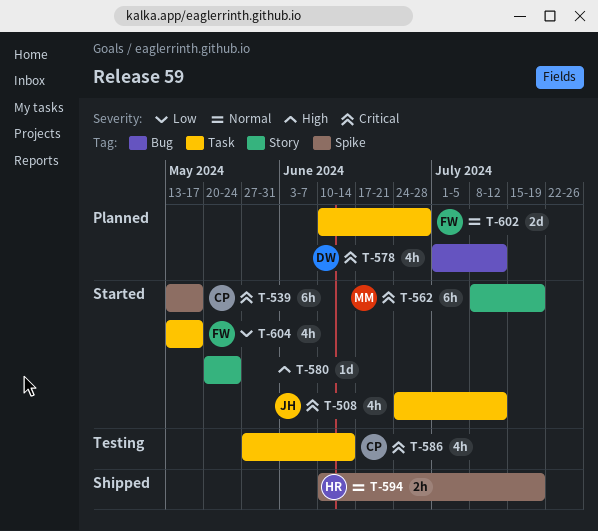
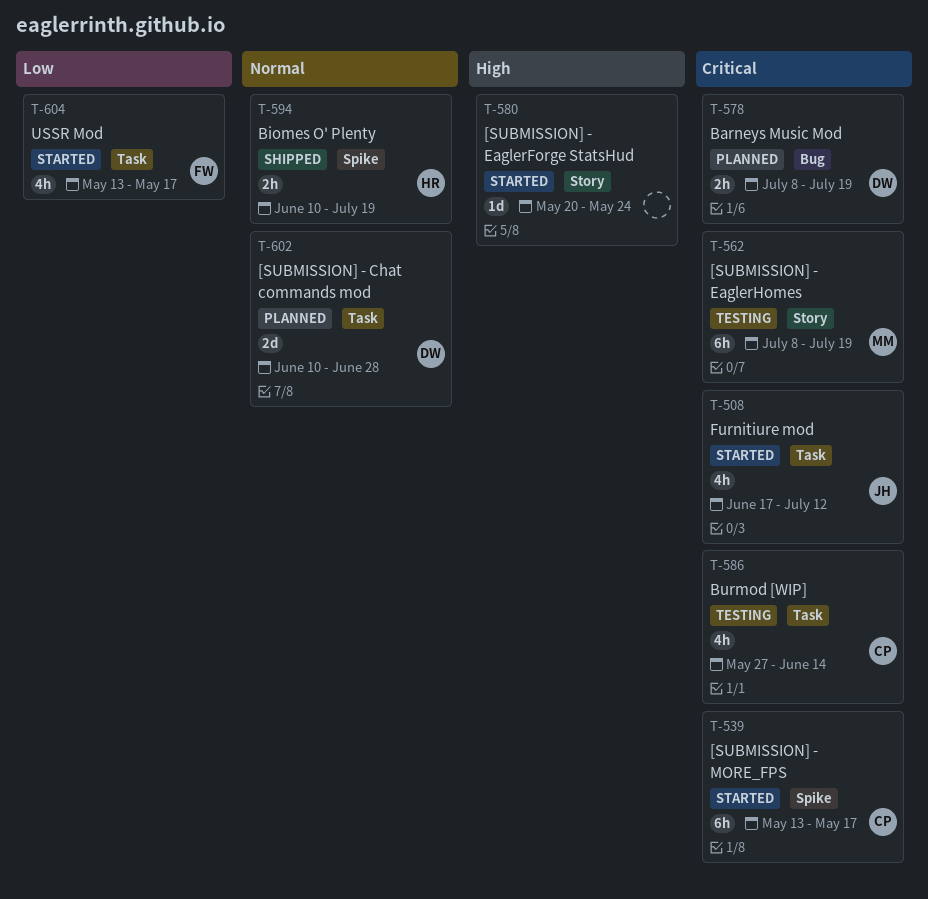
T-508, start: Jun 24 -> Jun 17
T-562, status: Started -> Testing
T-578, estimate: 4h -> 2h
T-578, start: Jul 1 -> Jul 8
T-578, due: Jul 12 -> Jul 19
T-602, owner: FW -> DW

